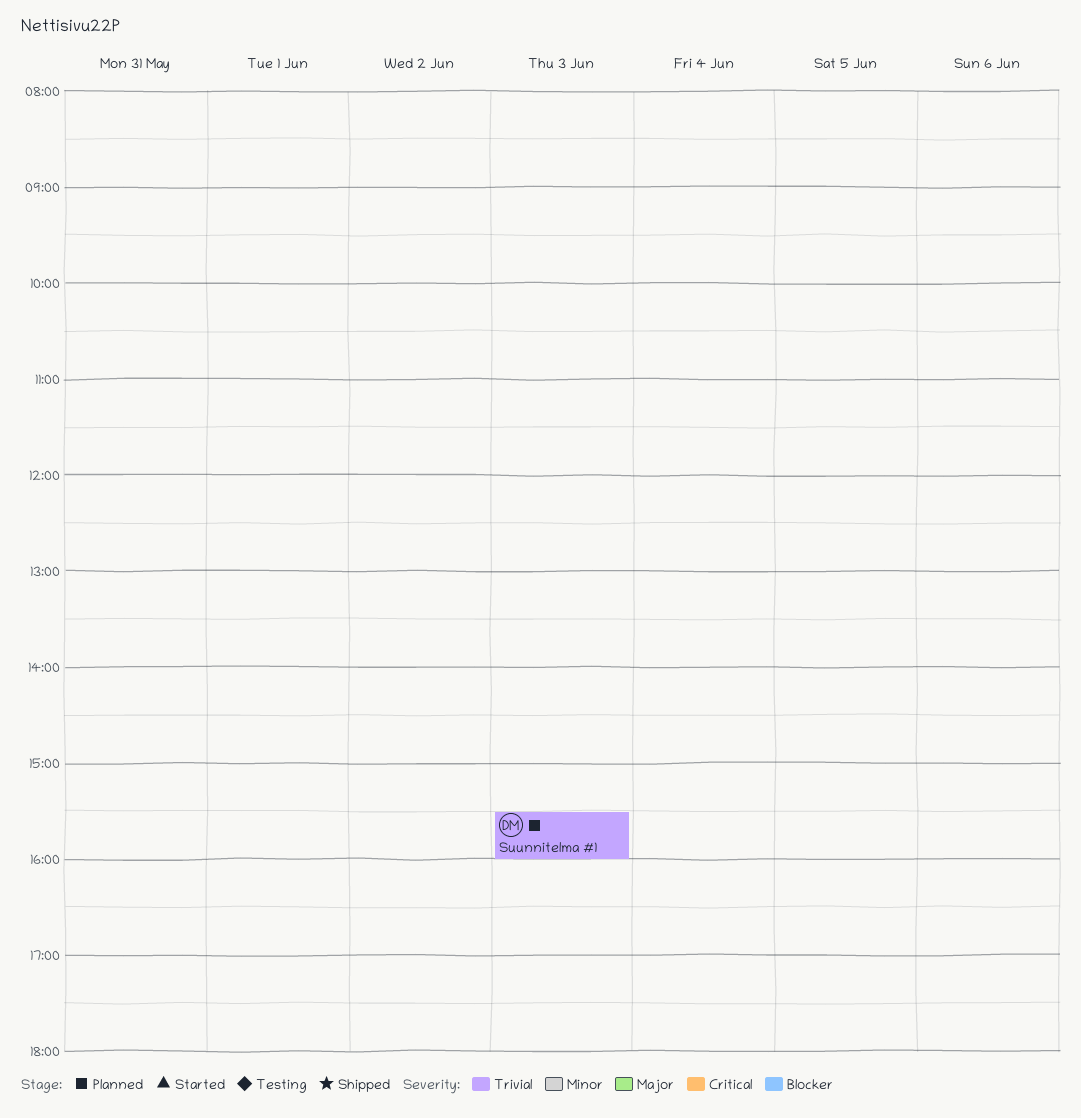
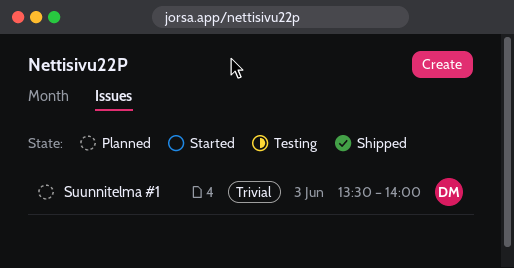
Suunnitelma #1, begins: 15:30 -> 13:30
Suunnitelma #1, ends: 16:00 -> 14:00

